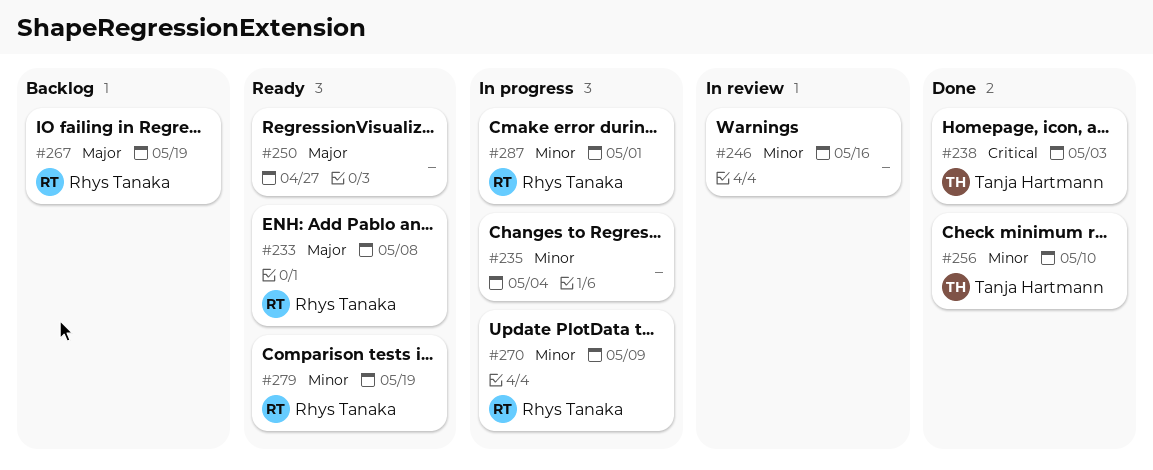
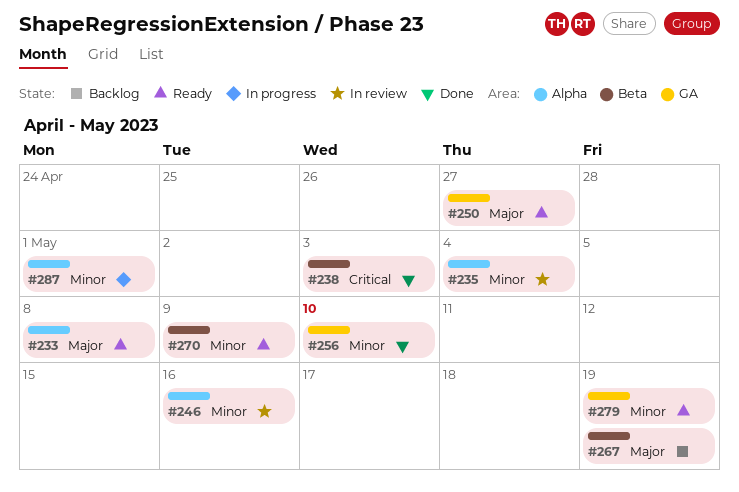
#235, status: In progress -> In review
#270, status: In progress -> Ready

